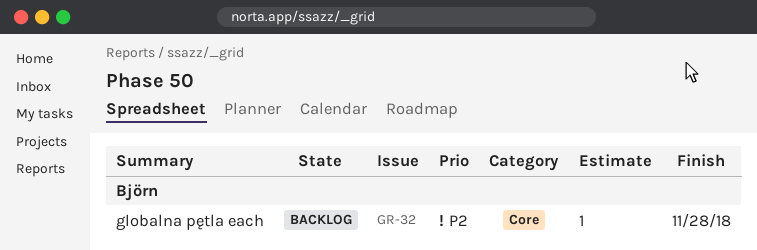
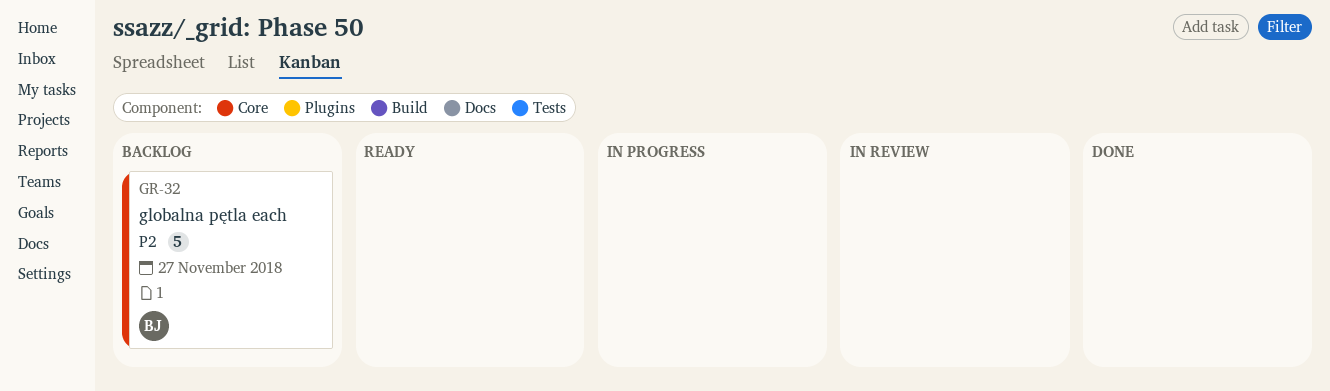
GR-32, estimate: 1 -> 5
GR-32, due: Nov 28 -> Nov 27

